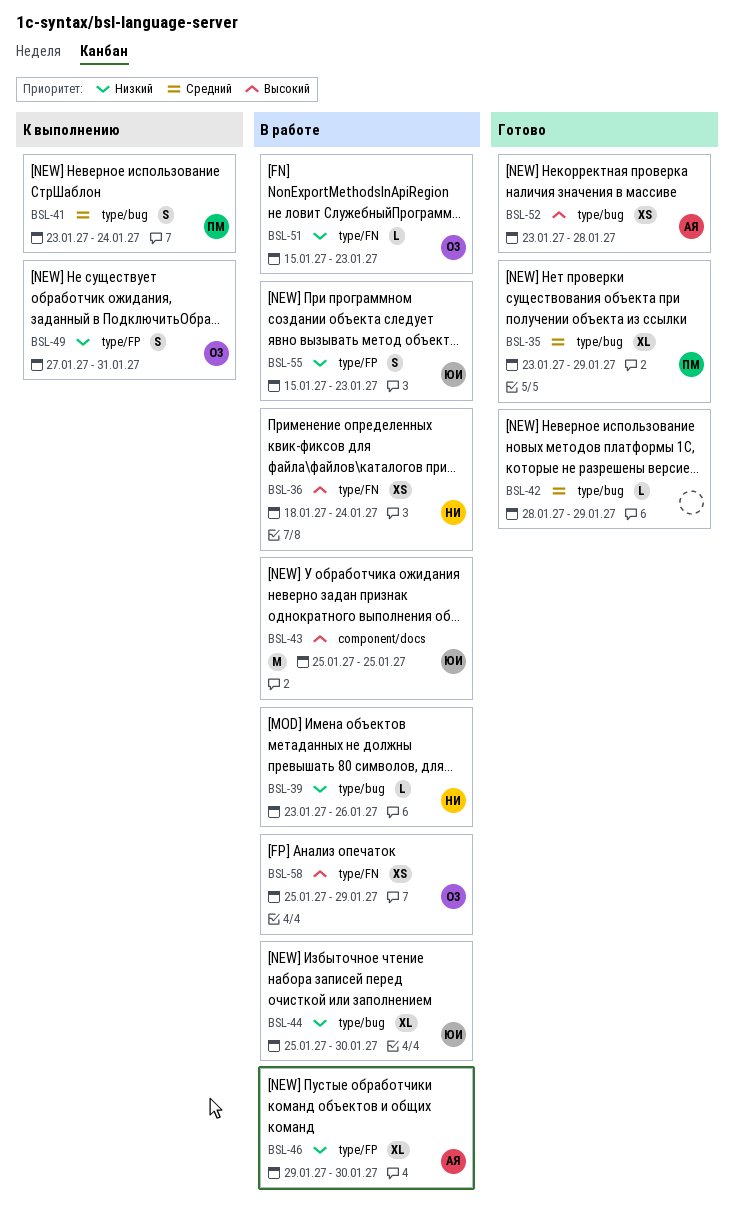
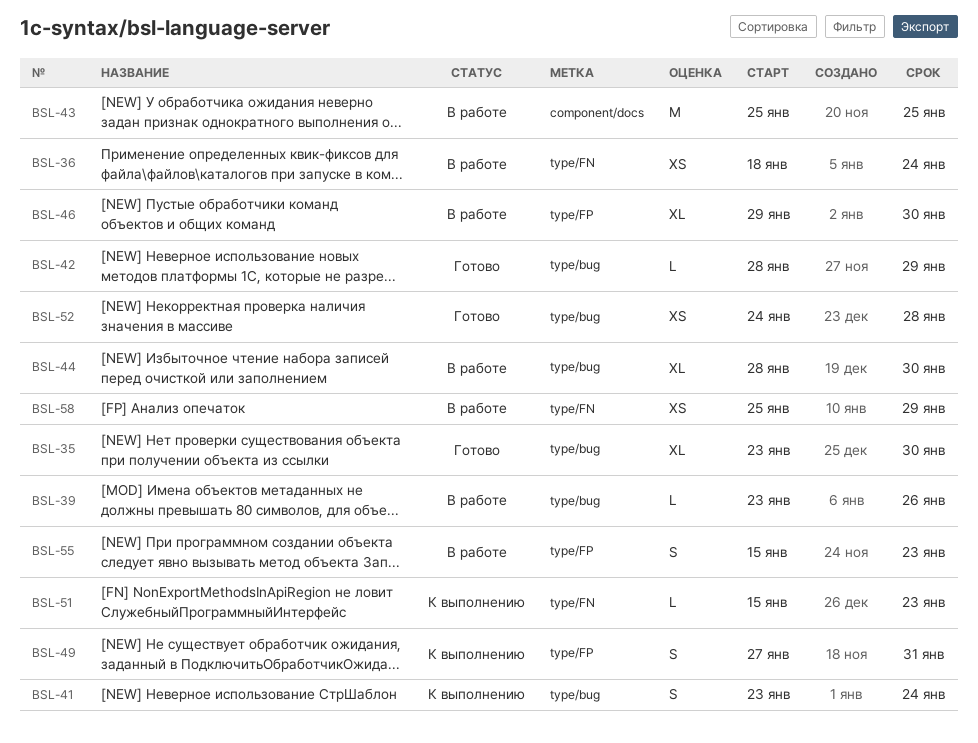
BSL-35, due: Jan 29 -> Jan 30
BSL-44, start: Jan 25 -> Jan 28
BSL-51, status: В работе -> К выполнению
BSL-52, start: Jan 23 -> Jan 24

